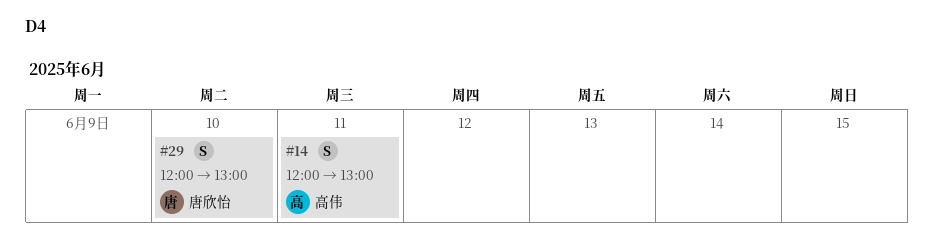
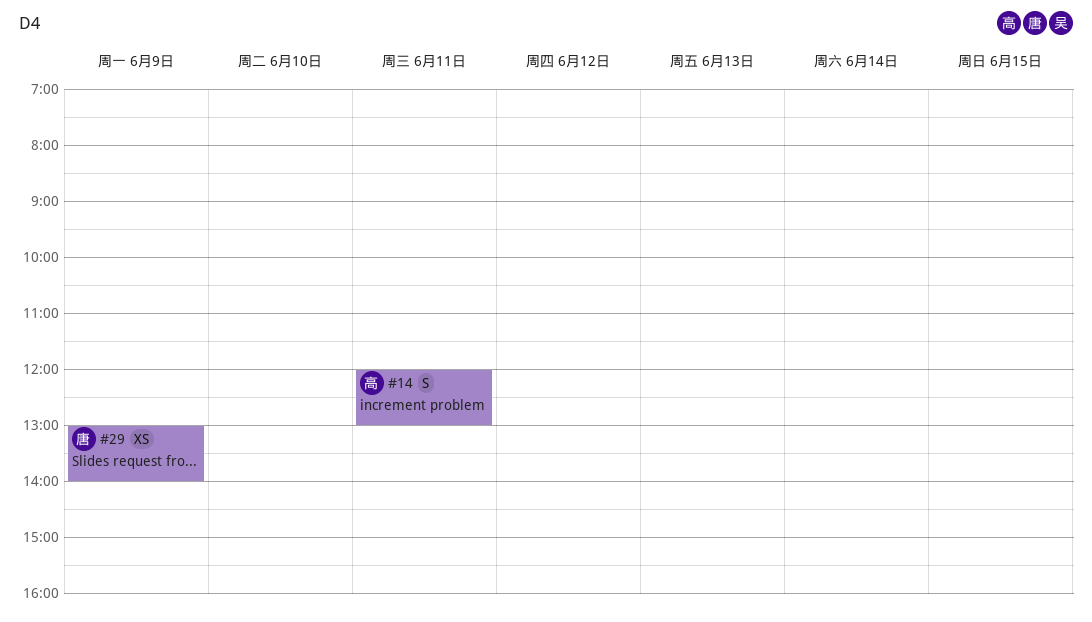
#29, estimate: S -> XS
#29, day: Jun 10 -> Jun 9
#29, begins: 12:00 -> 13:00
#29, ends: 13:00 -> 14:00

